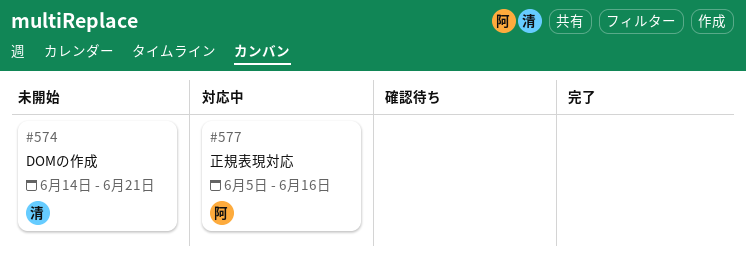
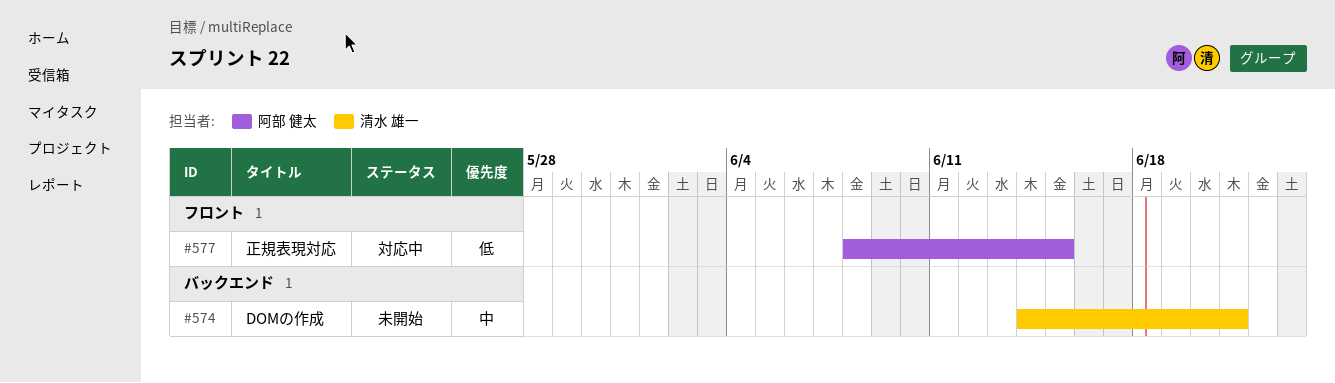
#577, start: Jun 5 -> Jun 8
#577, due: Jun 16 -> Jun 15

